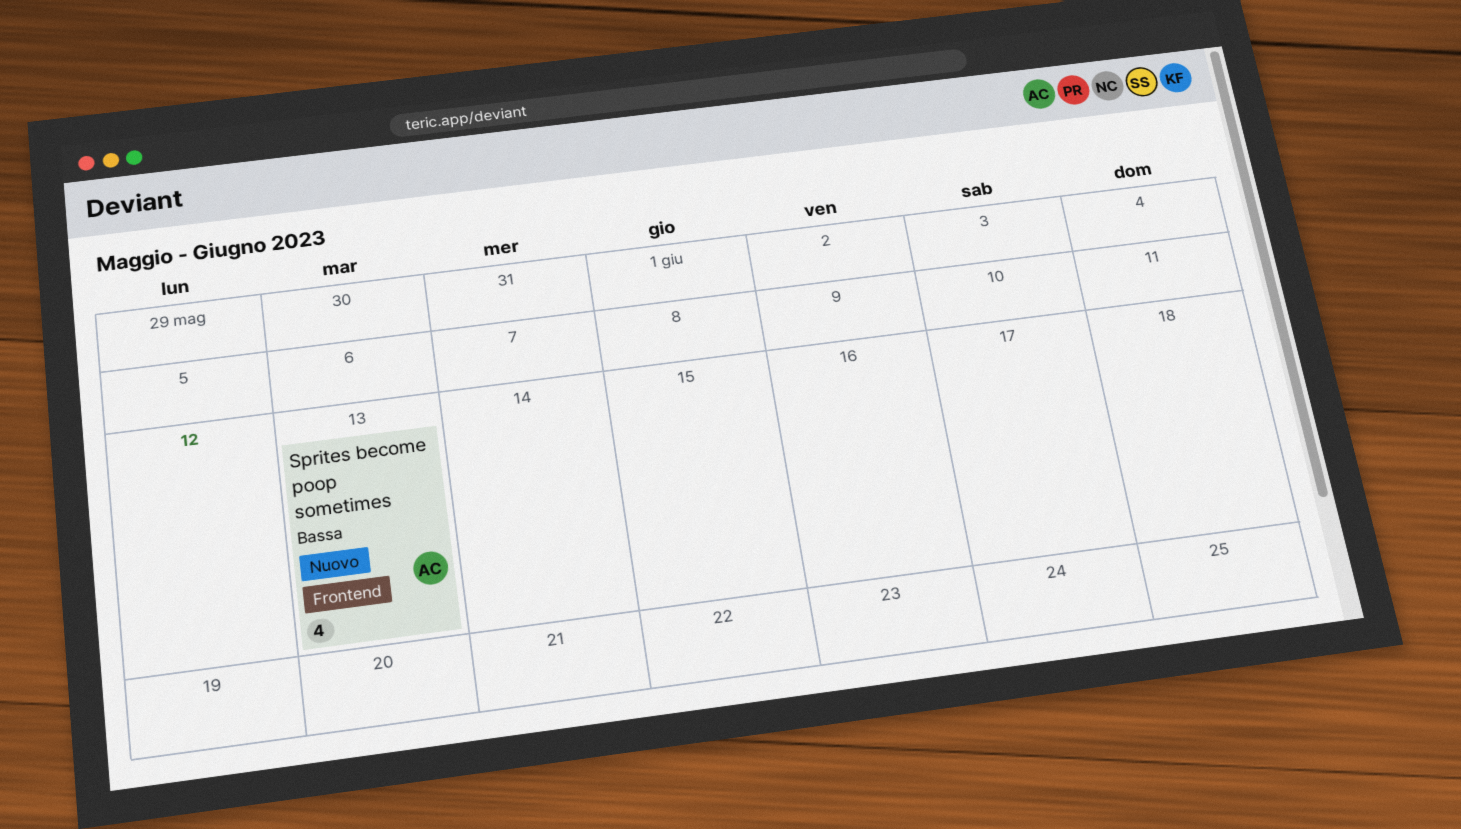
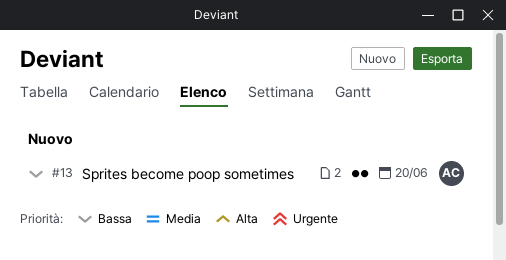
Sprites become poop sometimes, estimate: 4 -> 2
Sprites become poop sometimes, due: Jun 13 -> Jun 20

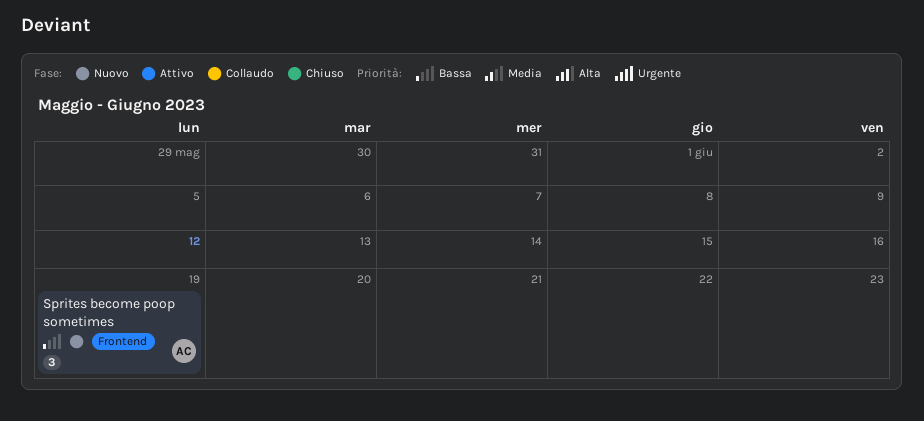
Sprites become poop sometimes, estimate: 2 -> 3
Sprites become poop sometimes, due: Jun 20 -> Jun 19

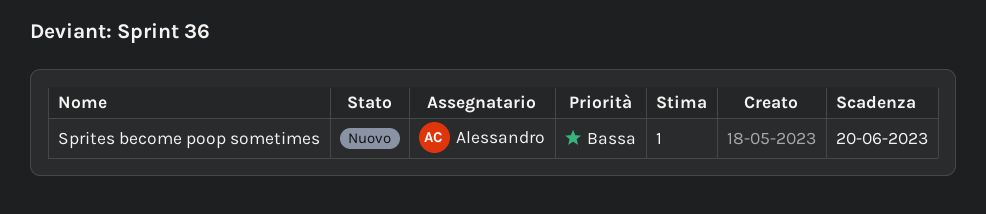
Sprites become poop sometimes, estimate: 3 -> 1
Sprites become poop sometimes, due: Jun 19 -> Jun 20

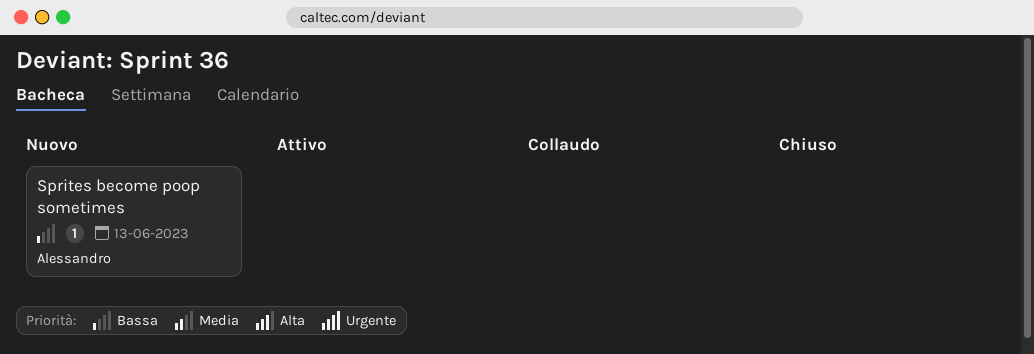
Sprites become poop sometimes, due: Jun 20 -> Jun 13

